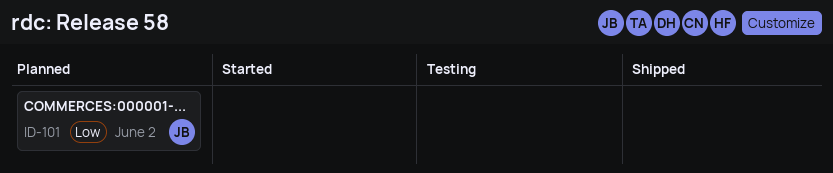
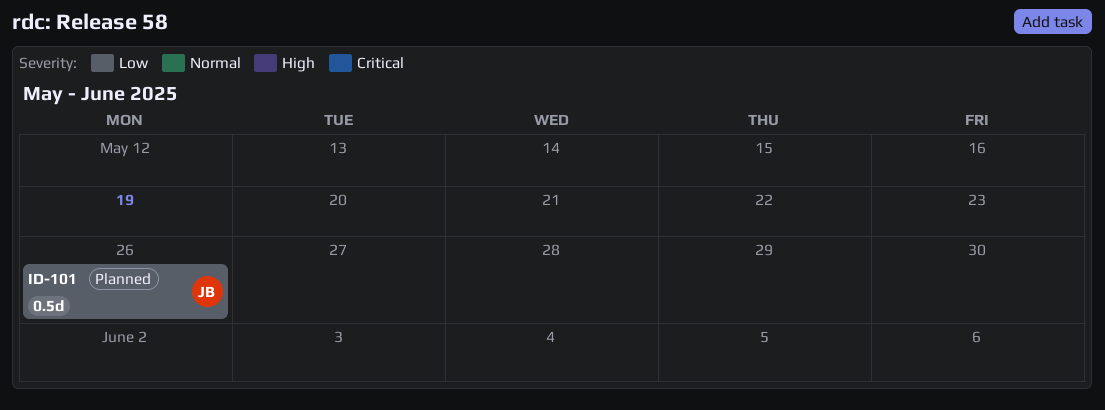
ID-101, due: Jun 2 -> May 26

